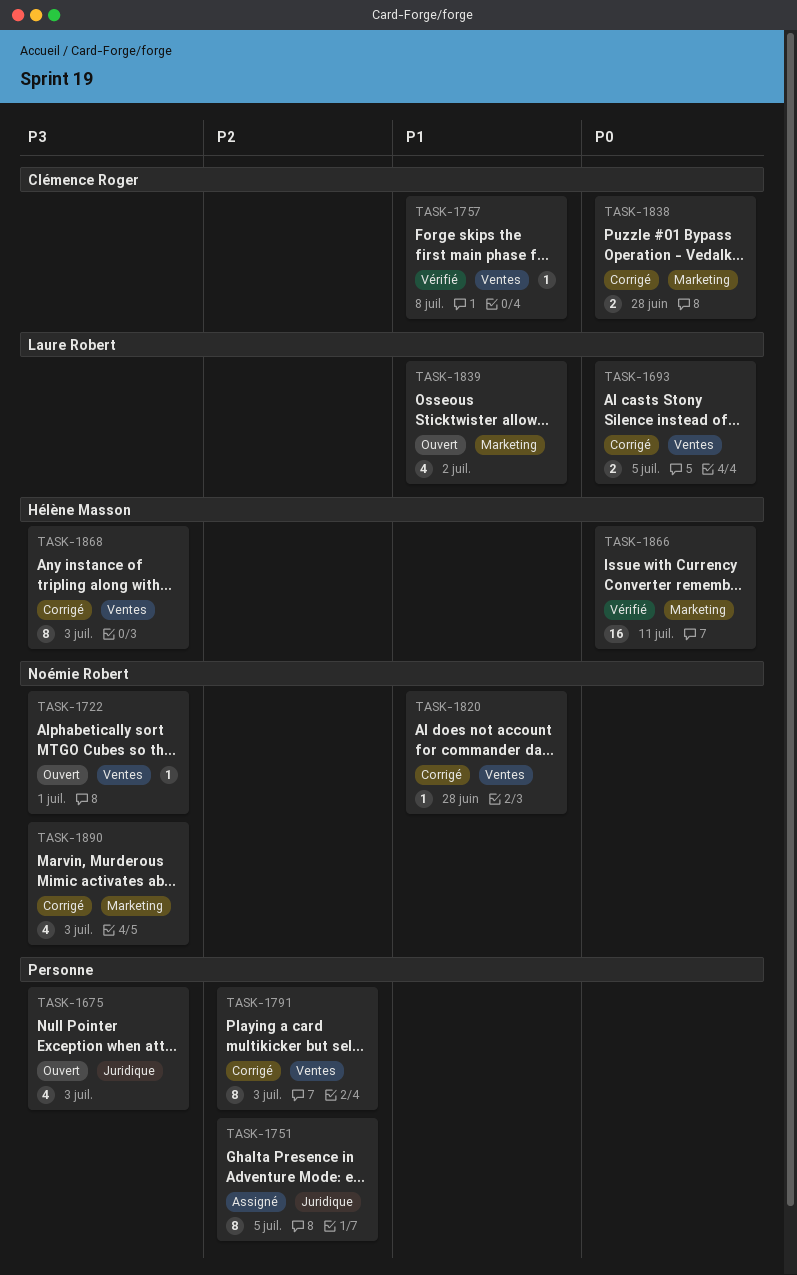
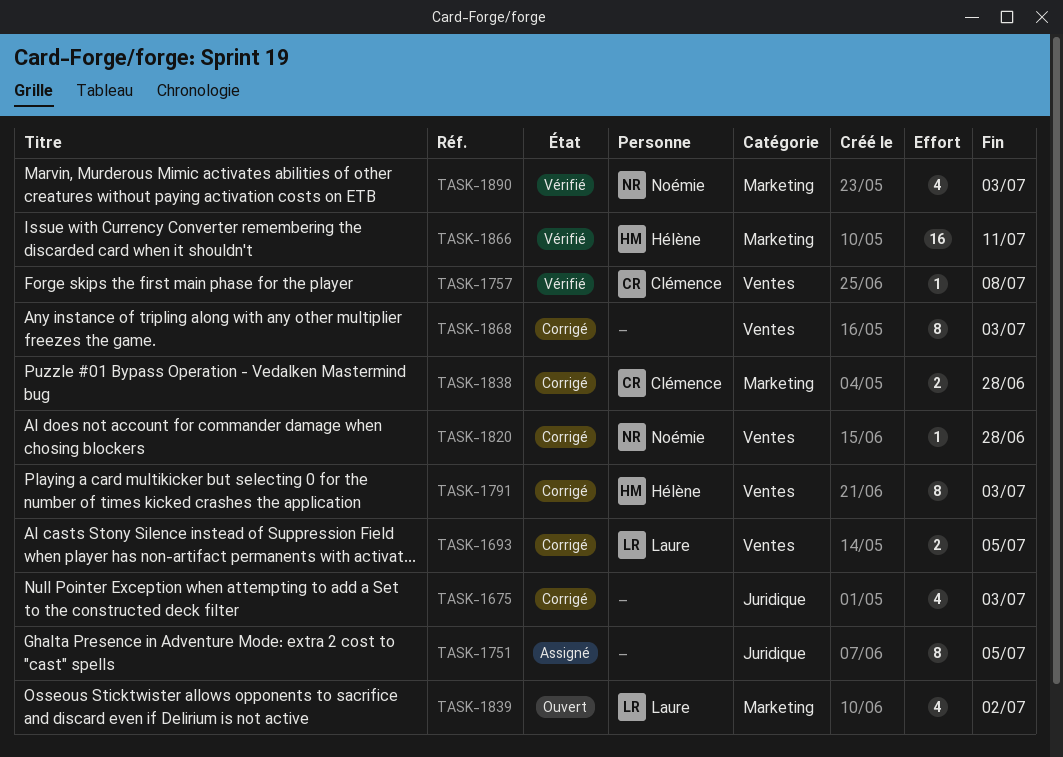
TASK-1675, status: Ouvert -> Corrigé
TASK-1722: present -> none
TASK-1791, owner: none -> Hélène Masson
TASK-1868, owner: Hélène Masson -> none
TASK-1890, status: Corrigé -> Vérifié

